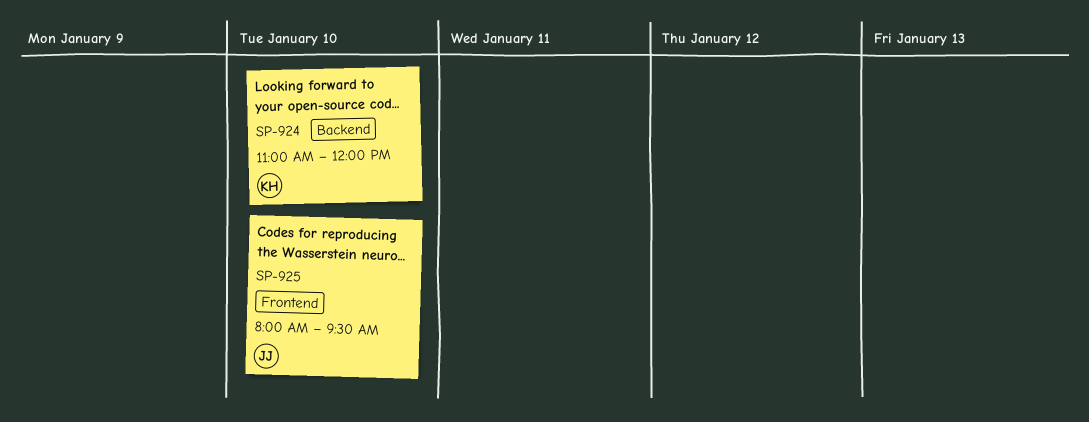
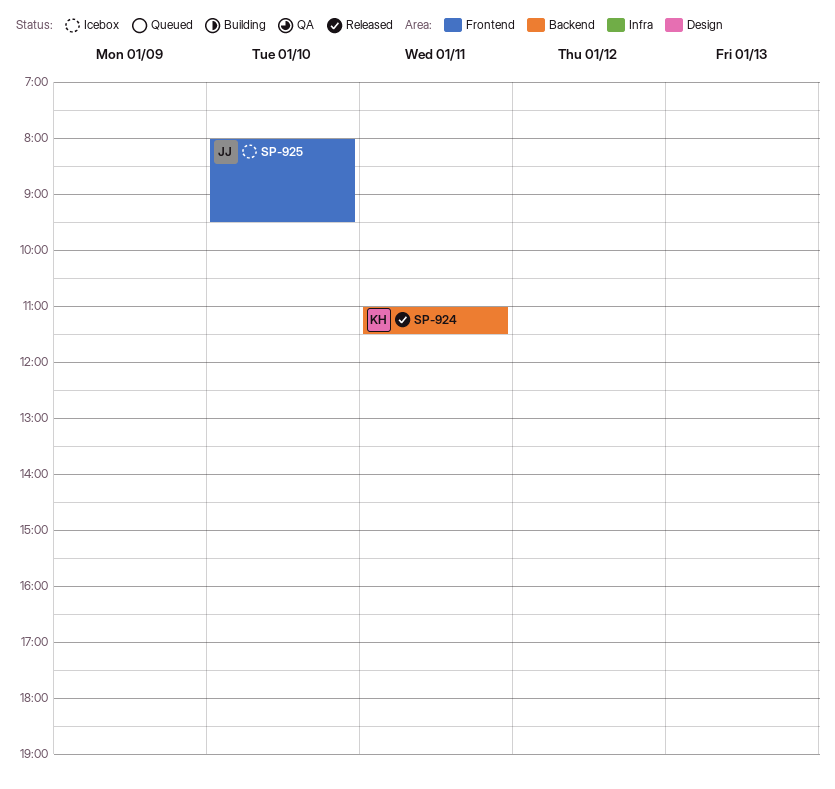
SP-924, day: Jan 10 -> Jan 11
SP-924, ends: 12:00 -> 11:30

